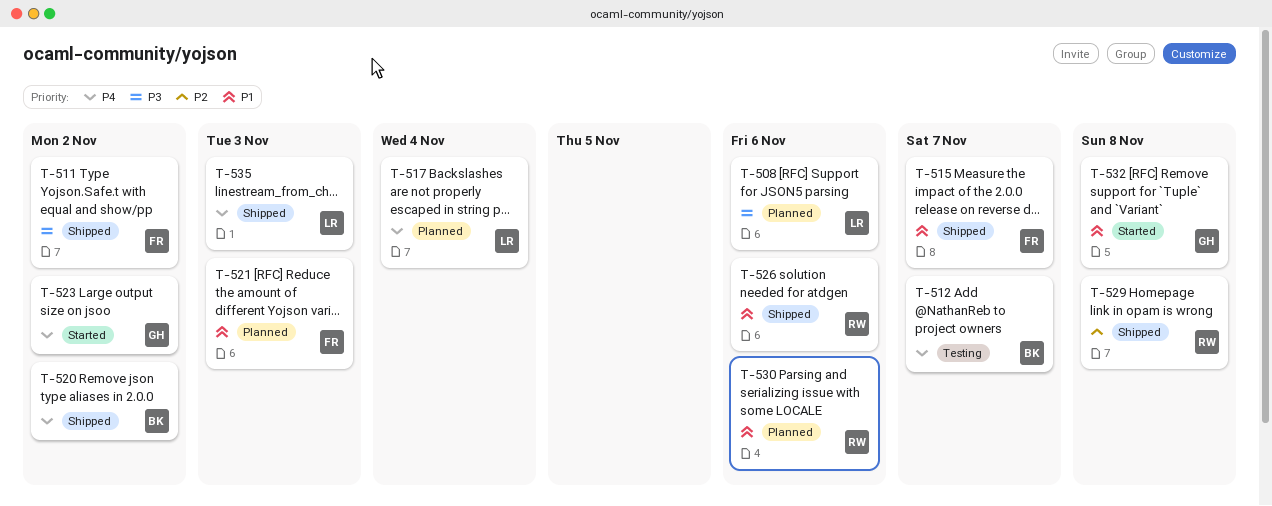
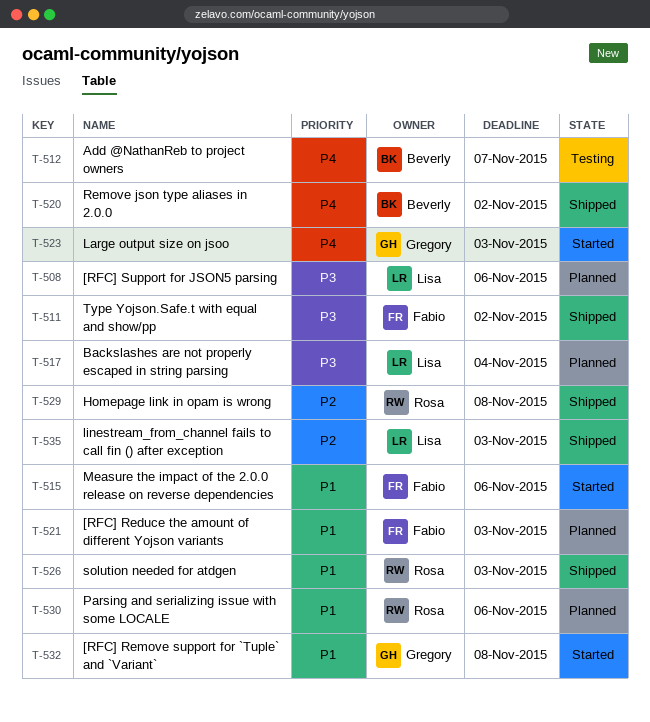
T-515, status: Shipped -> Started
T-515, due: Nov 7 -> Nov 6
T-517, priority: P4 -> P3
T-523, due: Nov 2 -> Nov 3
T-526, due: Nov 6 -> Nov 3
T-535, priority: P4 -> P2

